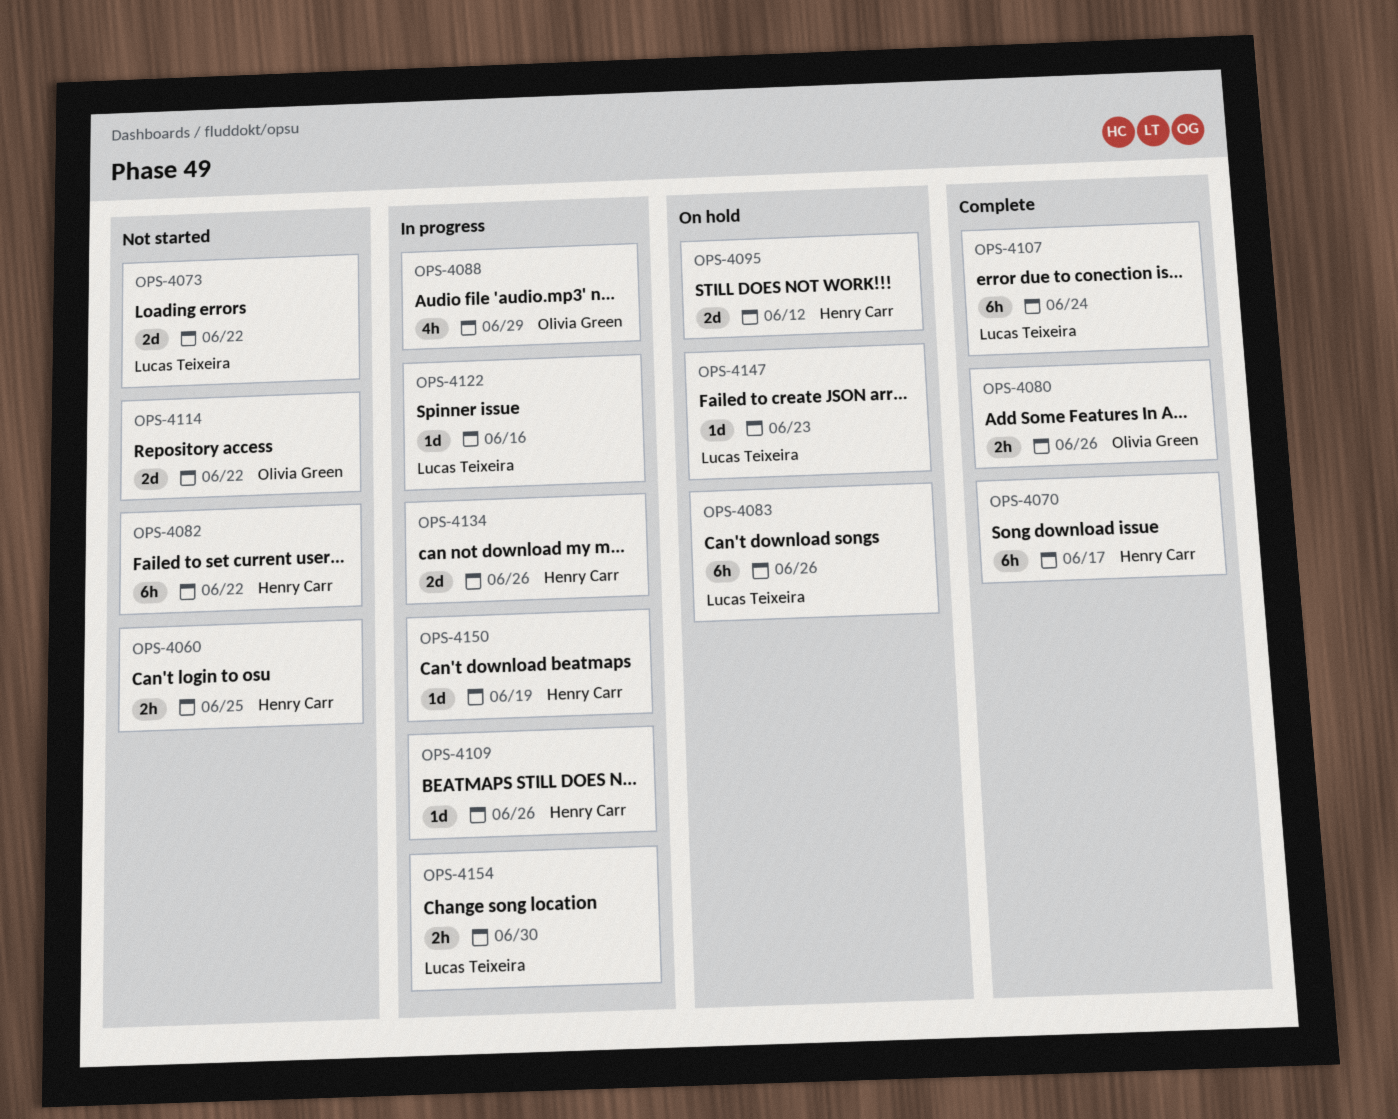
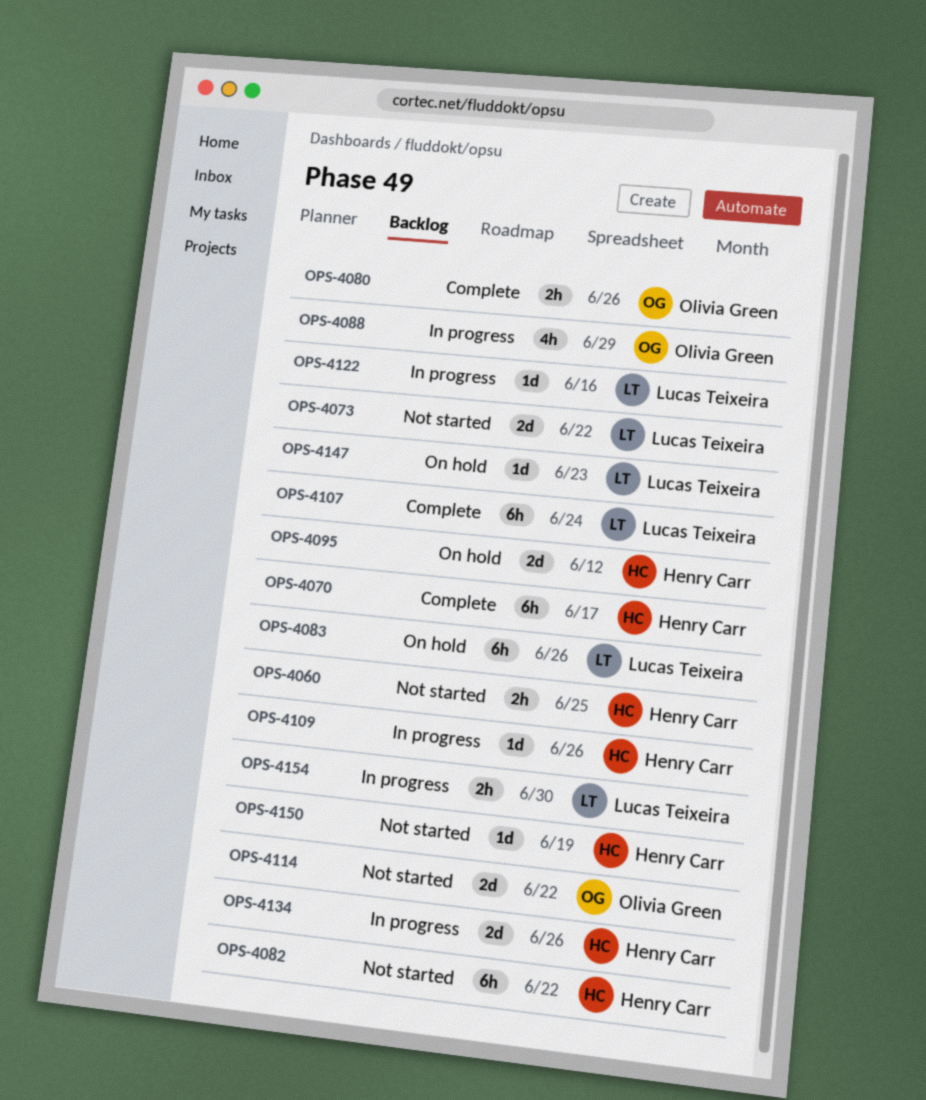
OPS-4150, status: In progress -> Not started

